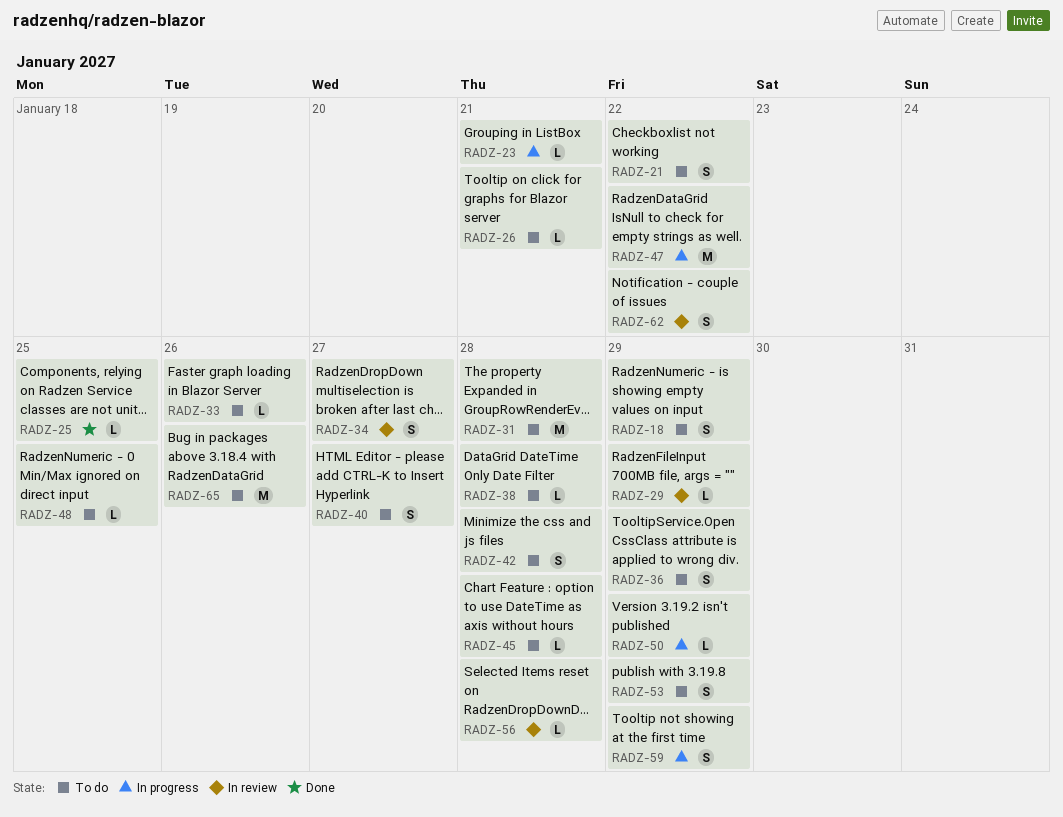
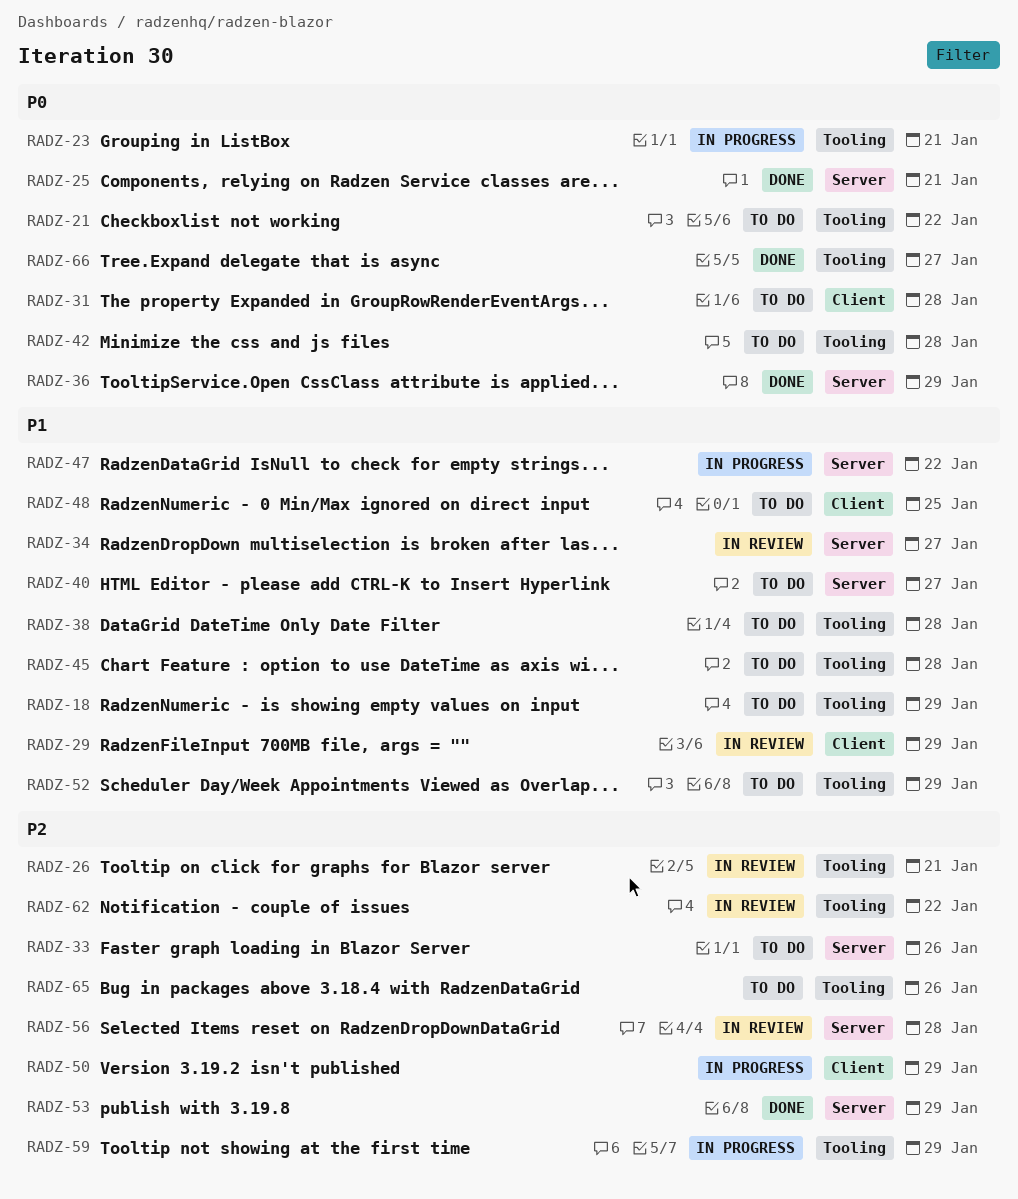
RADZ-25, due: Jan 25 -> Jan 21
RADZ-26, status: To do -> In review
RADZ-36, status: To do -> Done
RADZ-52: none -> present
RADZ-53, status: To do -> Done
RADZ-66: none -> present

